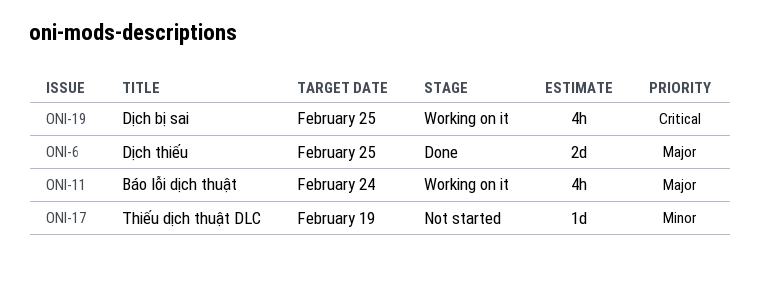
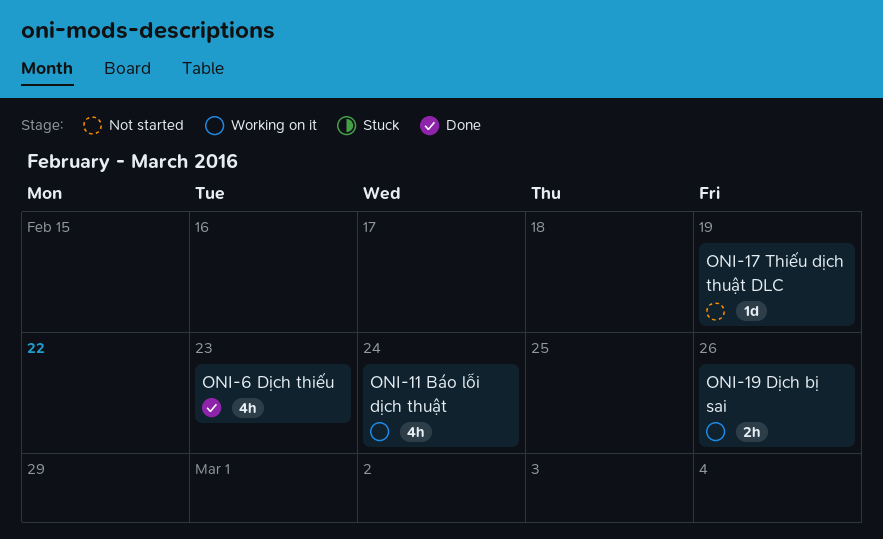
ONI-6, estimate: 2d -> 4h
ONI-6, due: Feb 25 -> Feb 23
ONI-19, estimate: 4h -> 2h
ONI-19, due: Feb 25 -> Feb 26

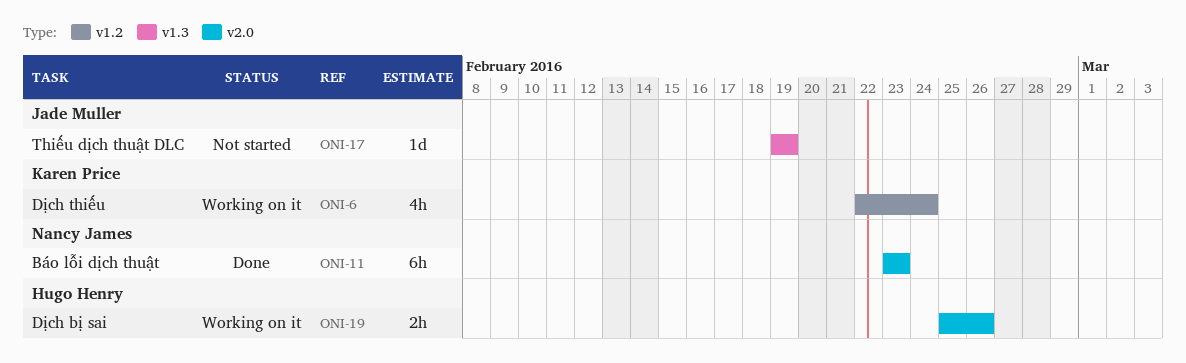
ONI-6, status: Done -> Working on it
ONI-6, due: Feb 23 -> Feb 24
ONI-11, status: Working on it -> Done
ONI-11, estimate: 4h -> 6h
ONI-11, due: Feb 24 -> Feb 23

